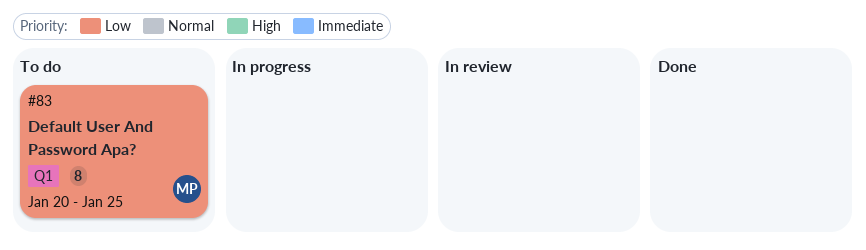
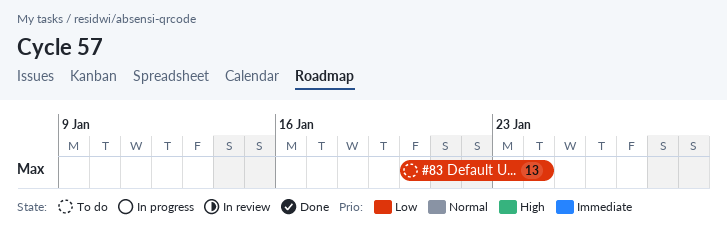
#83, estimate: 8 -> 13
#83, due: Jan 25 -> Jan 24

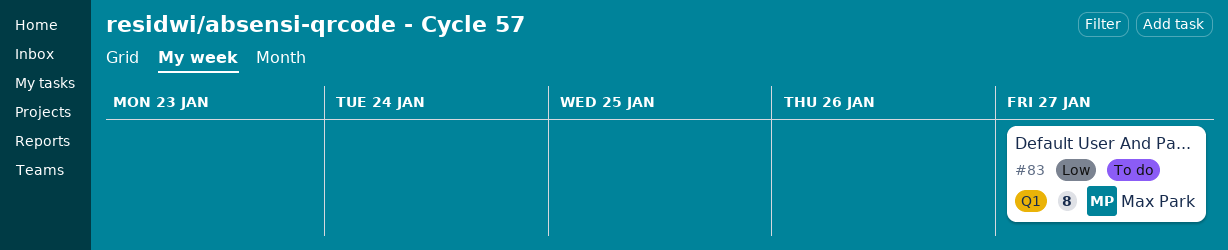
#83, estimate: 13 -> 8
#83, due: Jan 24 -> Jan 27

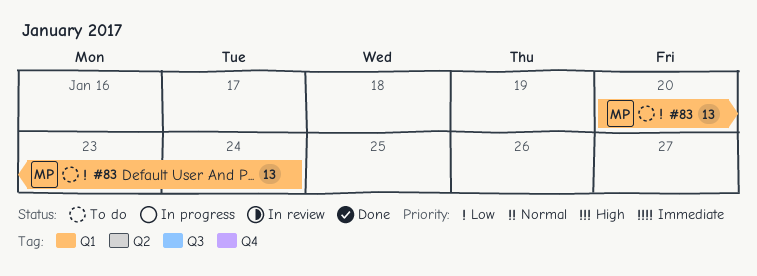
#83, estimate: 8 -> 13
#83, due: Jan 27 -> Jan 24

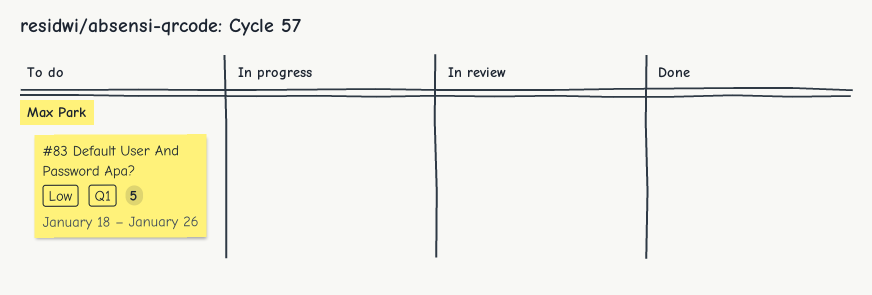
#83, estimate: 13 -> 5
#83, start: Jan 20 -> Jan 18
#83, due: Jan 24 -> Jan 26

